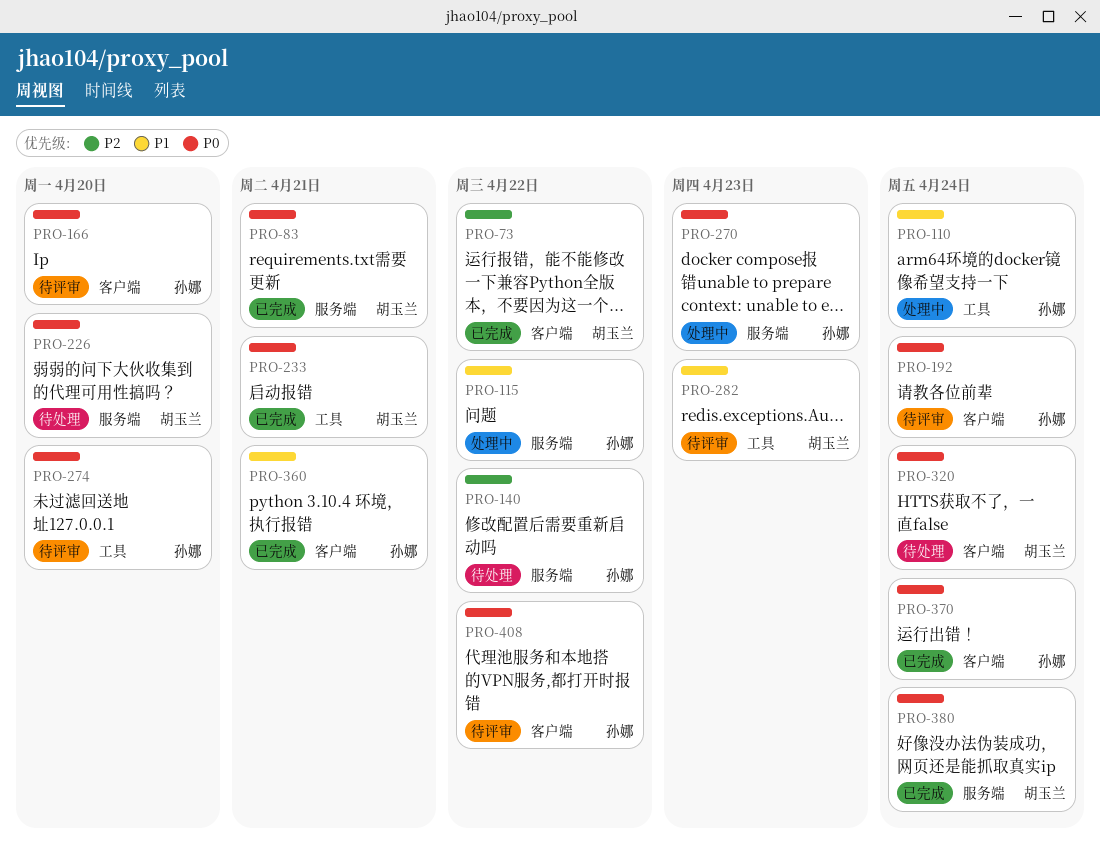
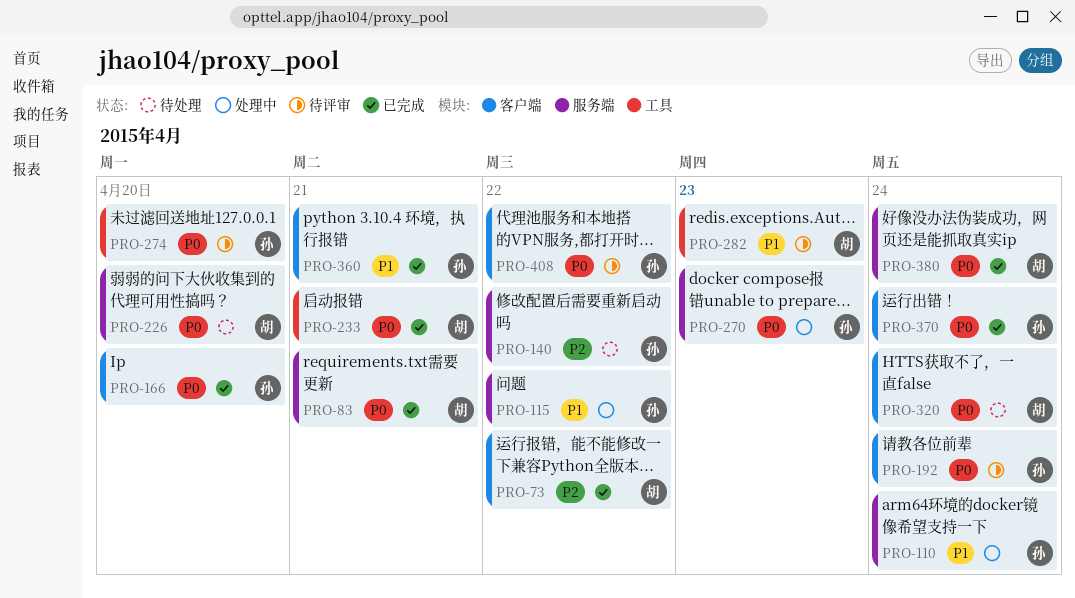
PRO-110, label: 工具 -> 服务端
PRO-166, status: 待评审 -> 已完成

